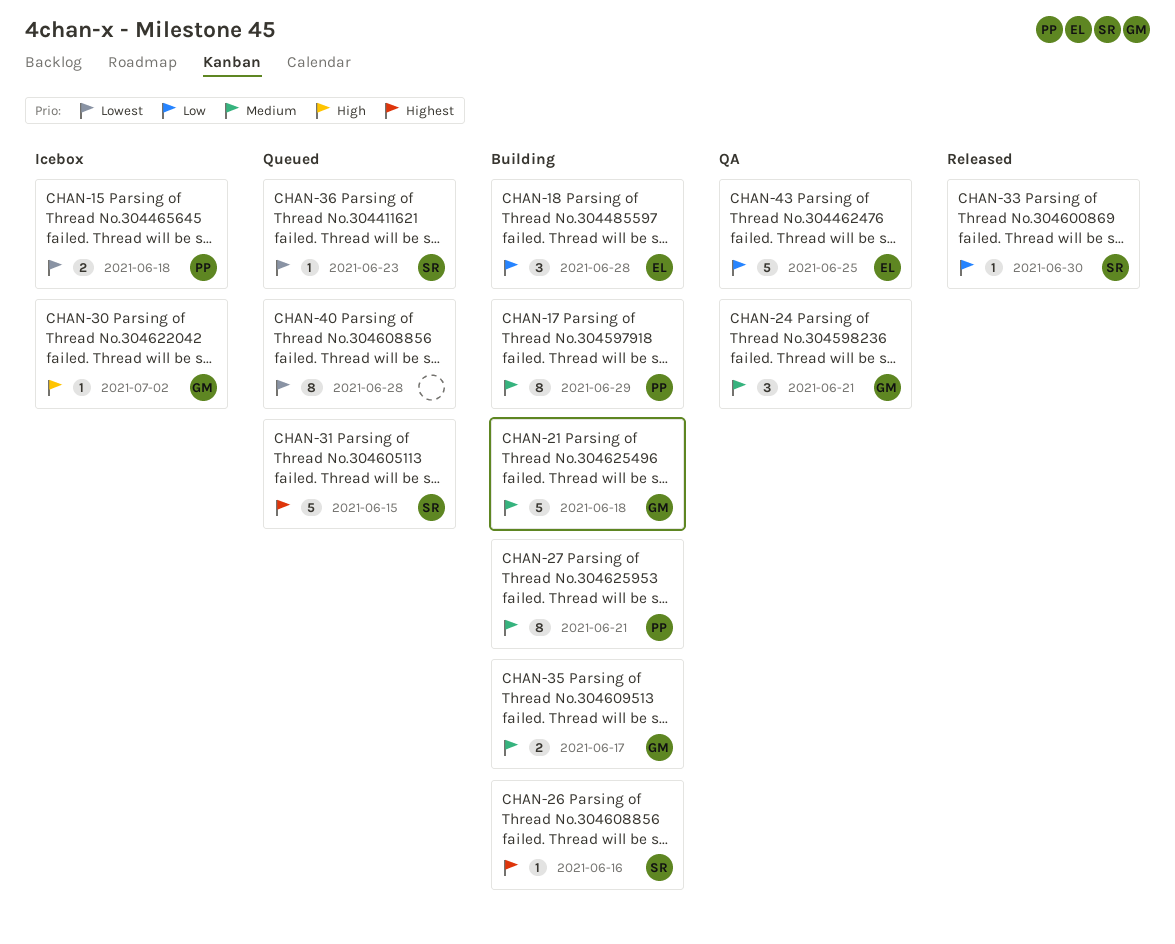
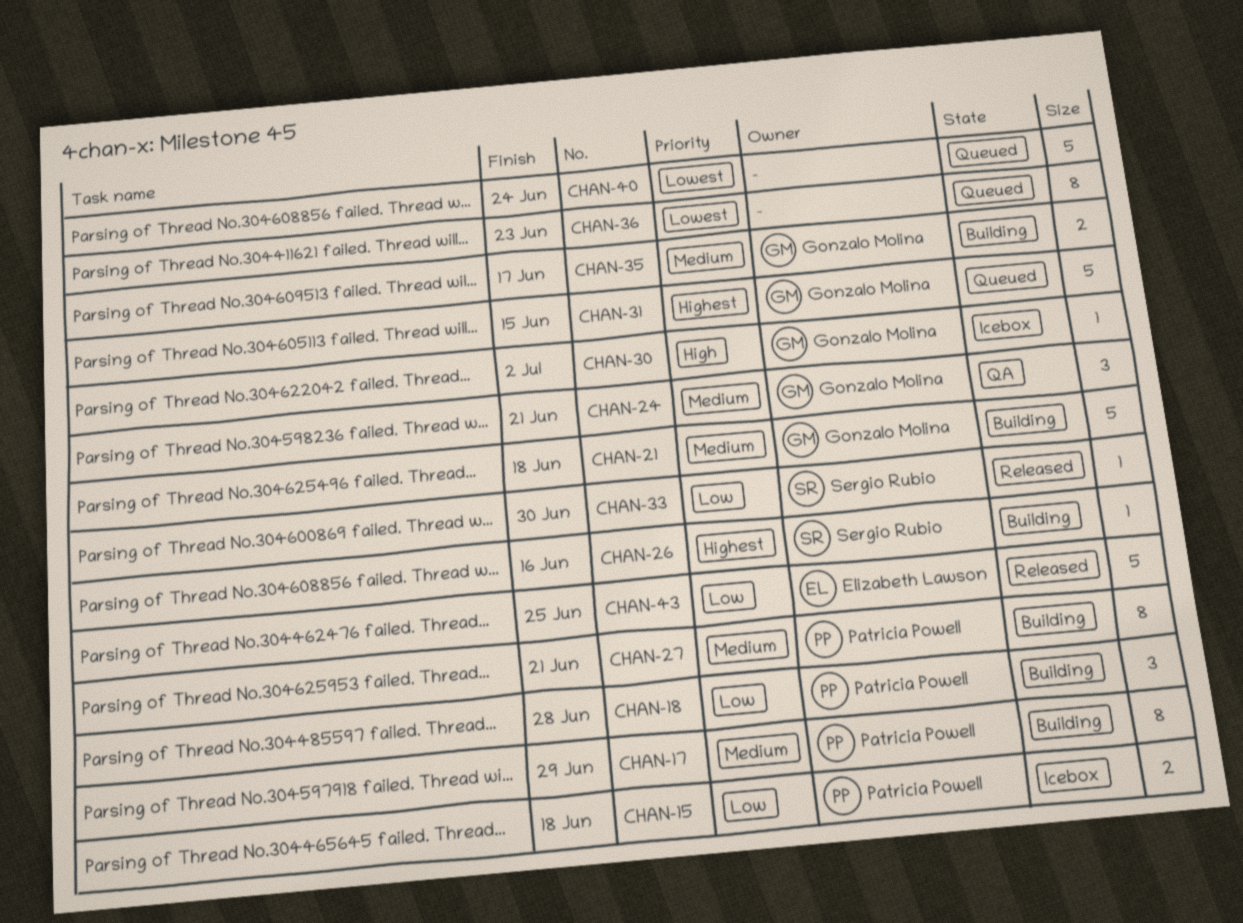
CHAN-15, priority: Lowest -> Low
CHAN-18, owner: Elizabeth Lawson -> Patricia Powell
CHAN-31, owner: Sergio Rubio -> Gonzalo Molina
CHAN-36, owner: Sergio Rubio -> none
CHAN-36, estimate: 1 -> 8
CHAN-40, estimate: 8 -> 5
CHAN-40, due: Jun 28 -> Jun 24
CHAN-43, status: QA -> Released

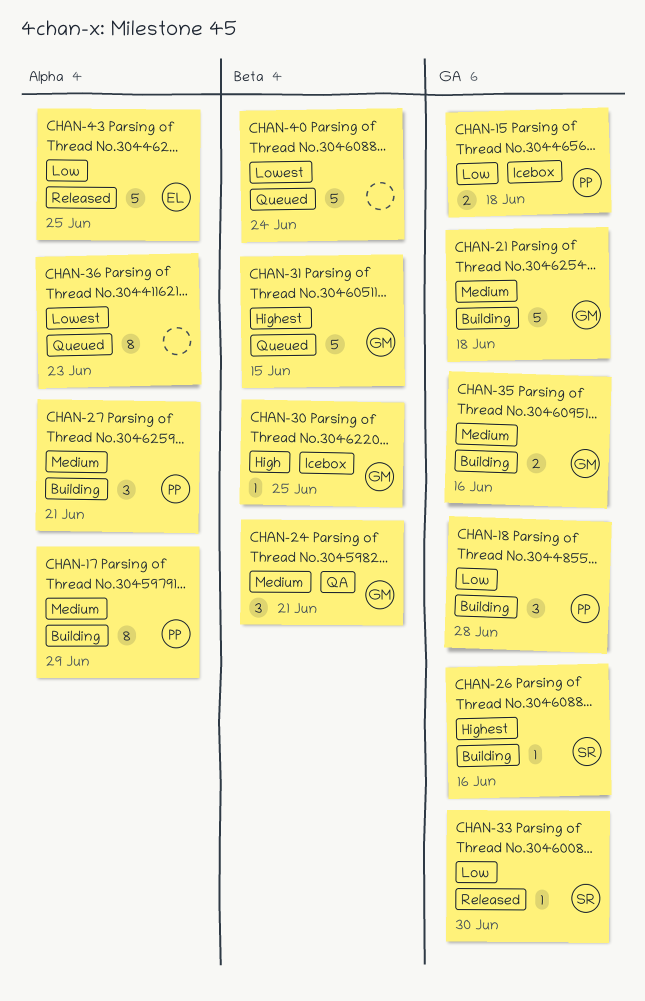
CHAN-27, estimate: 8 -> 3
CHAN-30, due: Jul 2 -> Jun 25
CHAN-35, due: Jun 17 -> Jun 16

